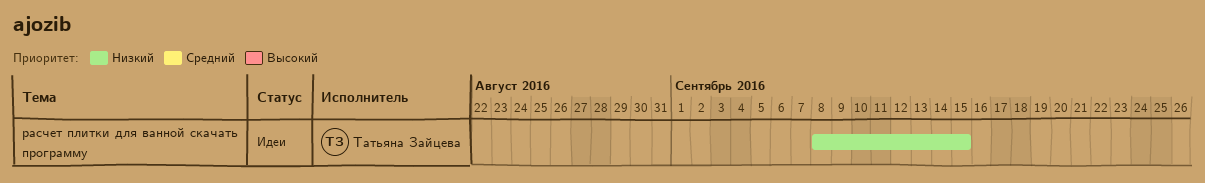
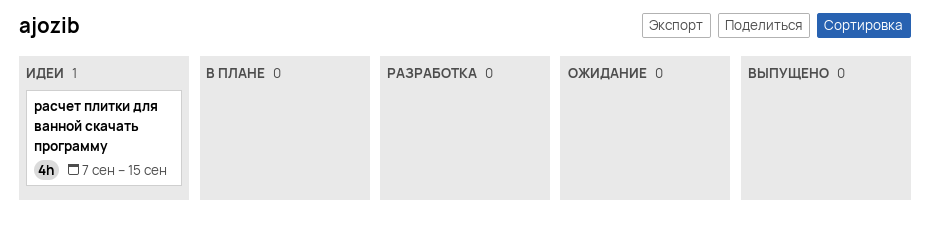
расчет плитки для ванной скачать программу, start: Sep 8 -> Sep 7

